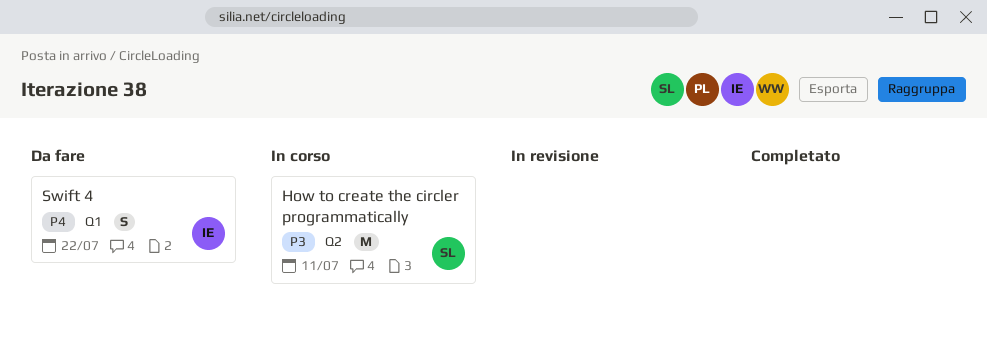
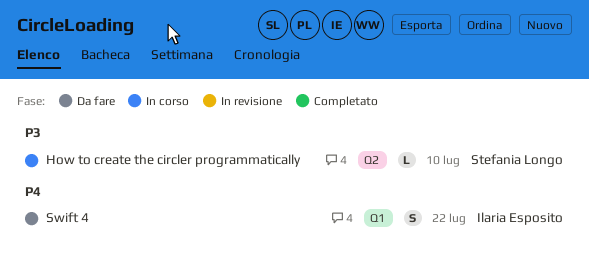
How to create the circler programmatically, estimate: M -> L
How to create the circler programmatically, due: Jul 11 -> Jul 10

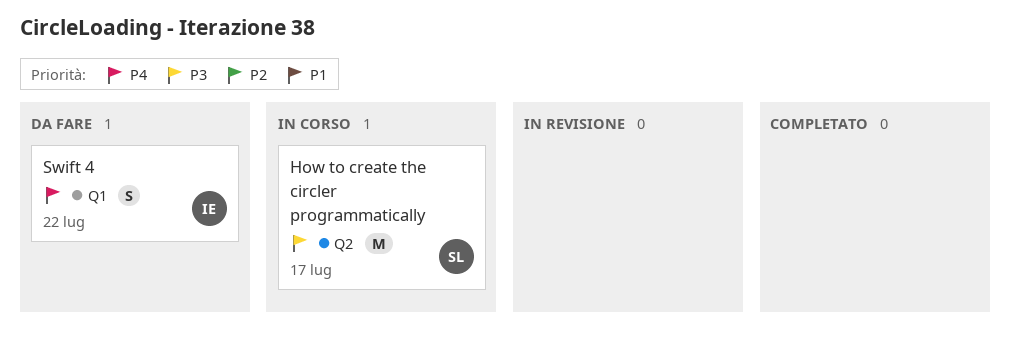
How to create the circler programmatically, estimate: L -> M
How to create the circler programmatically, due: Jul 10 -> Jul 17

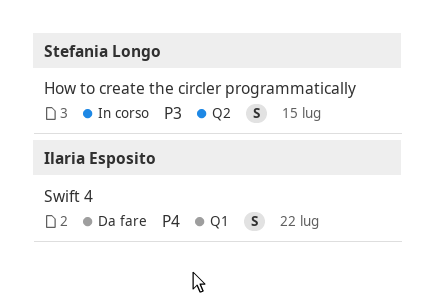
How to create the circler programmatically, estimate: M -> S
How to create the circler programmatically, due: Jul 17 -> Jul 15

